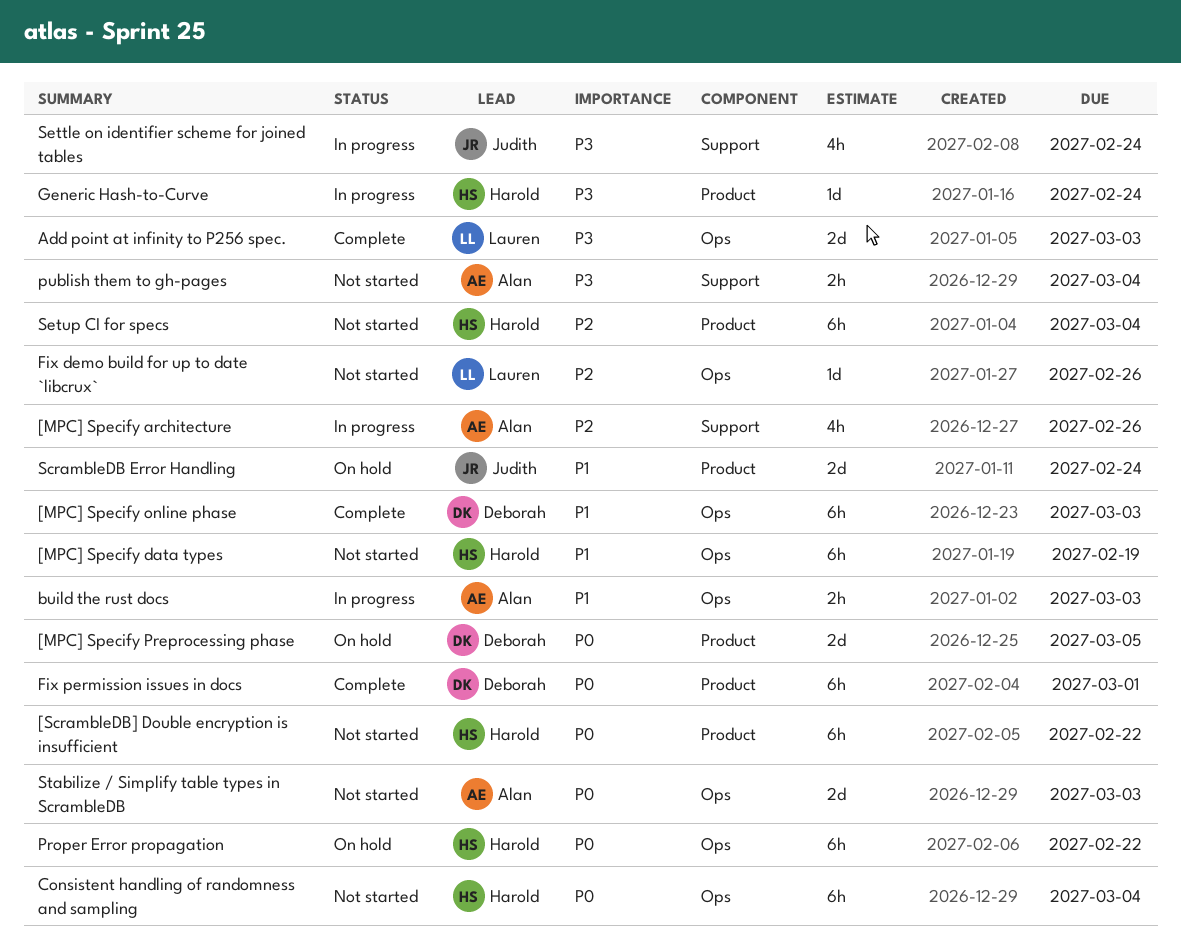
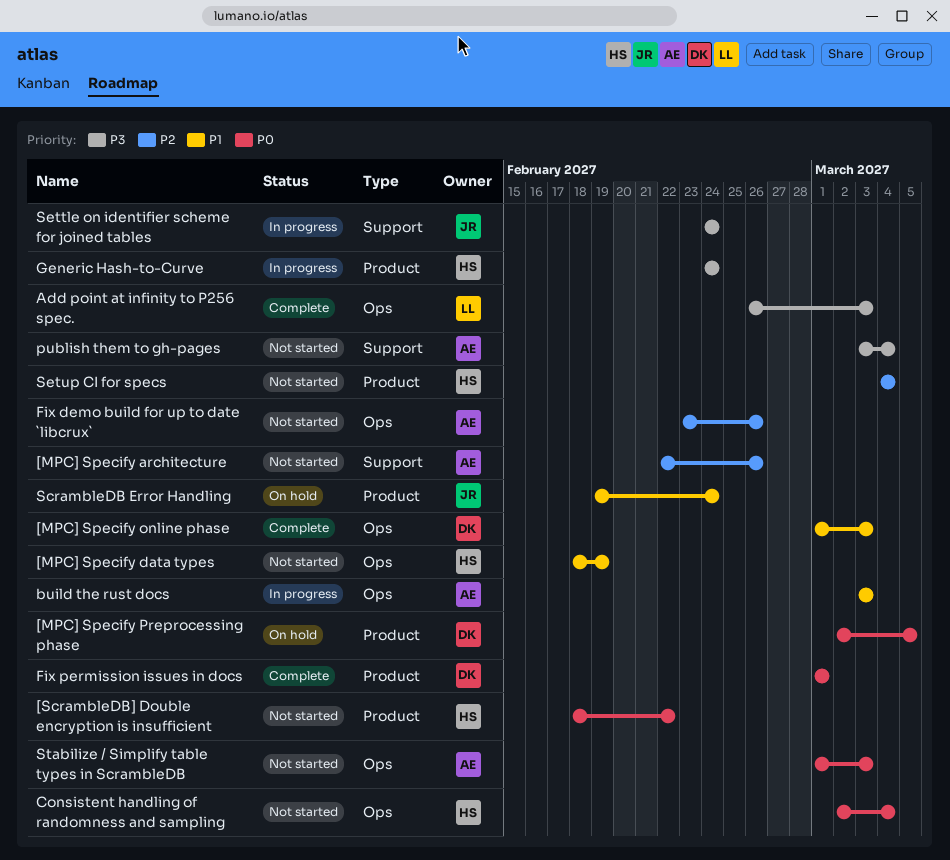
[MPC] Specify architecture, status: In progress -> Not started
Fix demo build for up to date `libcrux`, owner: Lauren -> Alan
Proper Error propagation: present -> none

